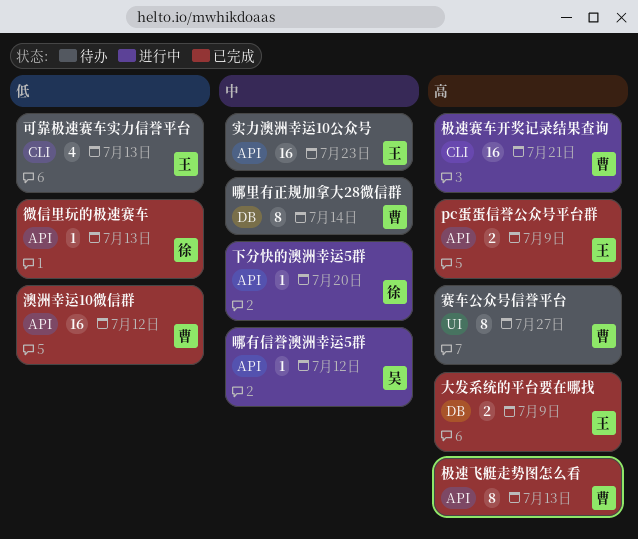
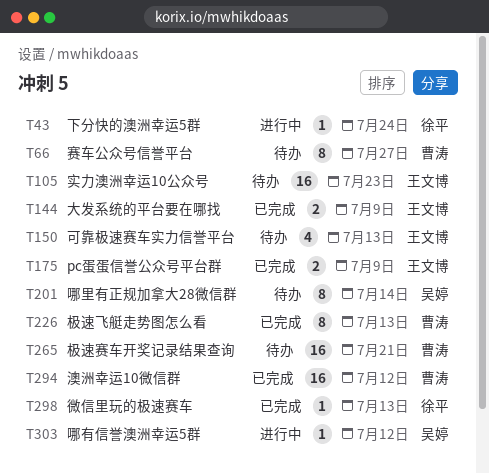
下分快的澳洲幸运5群, due: Jul 20 -> Jul 24
哪里有正规加拿大28微信群, owner: 曹涛 -> 吴婷
极速赛车开奖记录结果查询, status: 进行中 -> 待办

